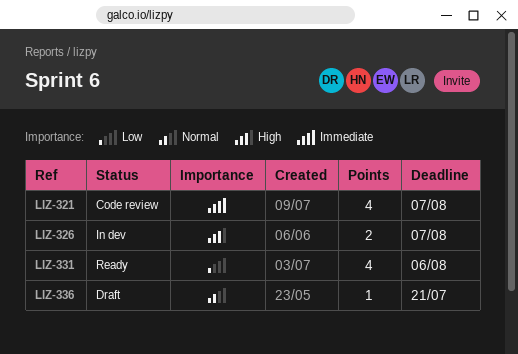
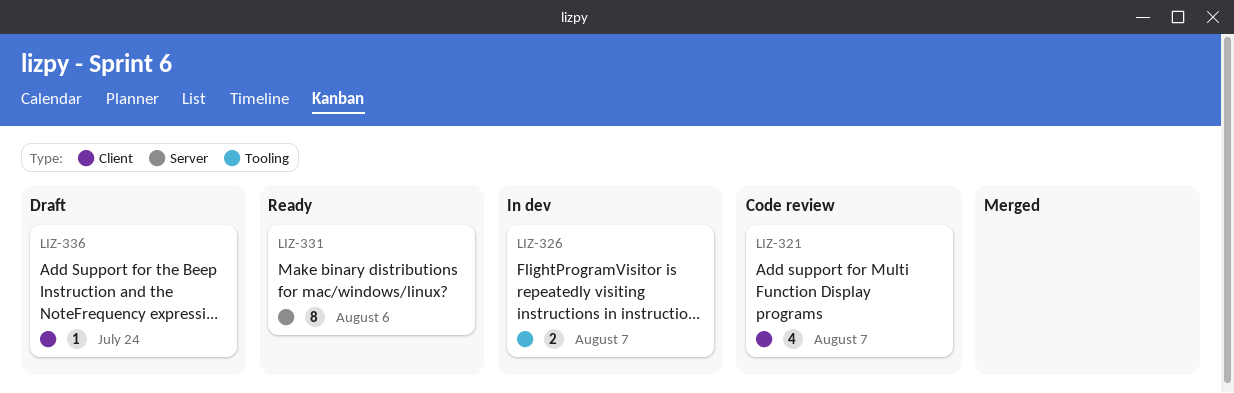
LIZ-331, estimate: 4 -> 8
LIZ-336, due: Jul 21 -> Jul 24

